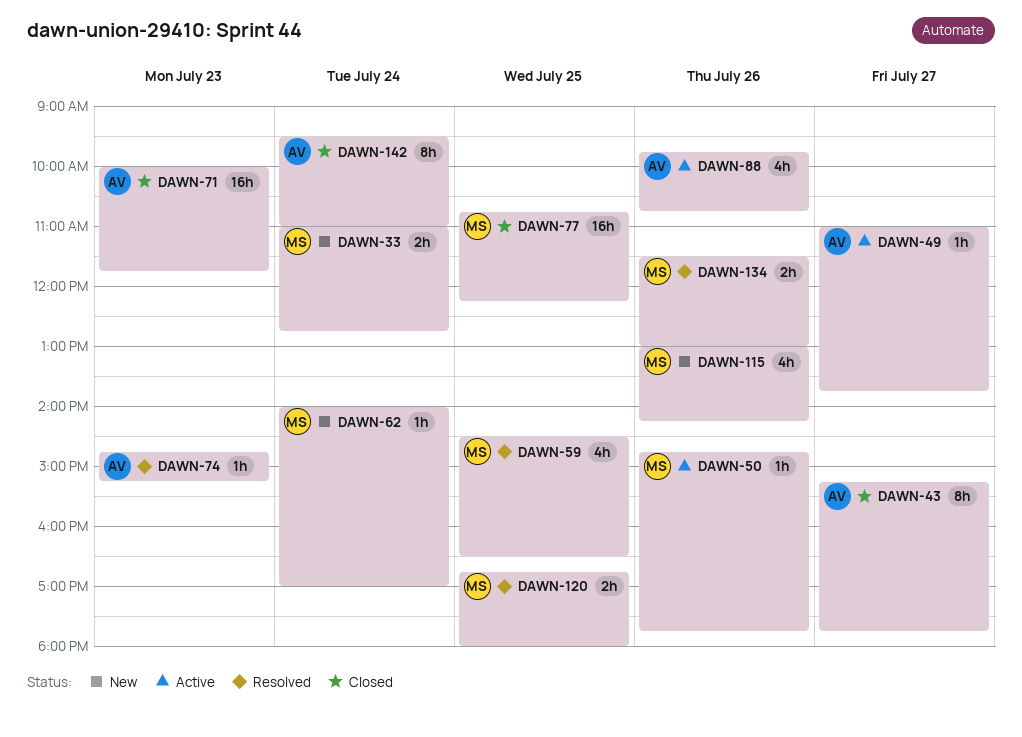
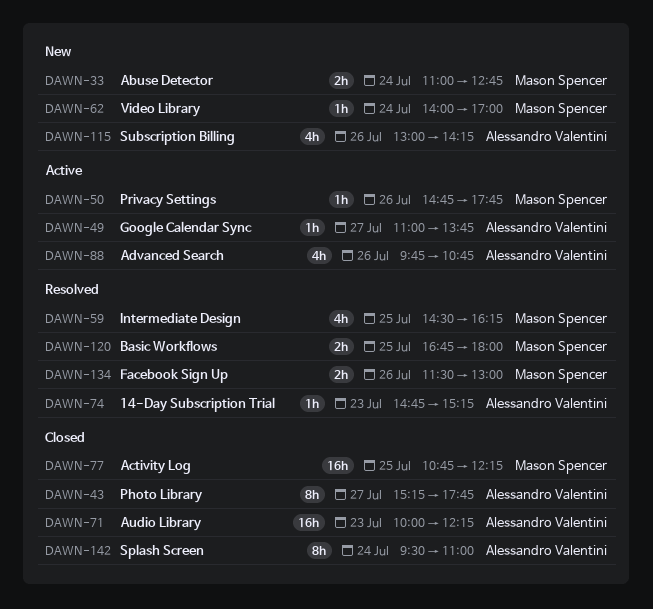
DAWN-59, ends: 16:30 -> 16:15
DAWN-71, ends: 11:45 -> 12:15
DAWN-115, owner: Mason Spencer -> Alessandro Valentini

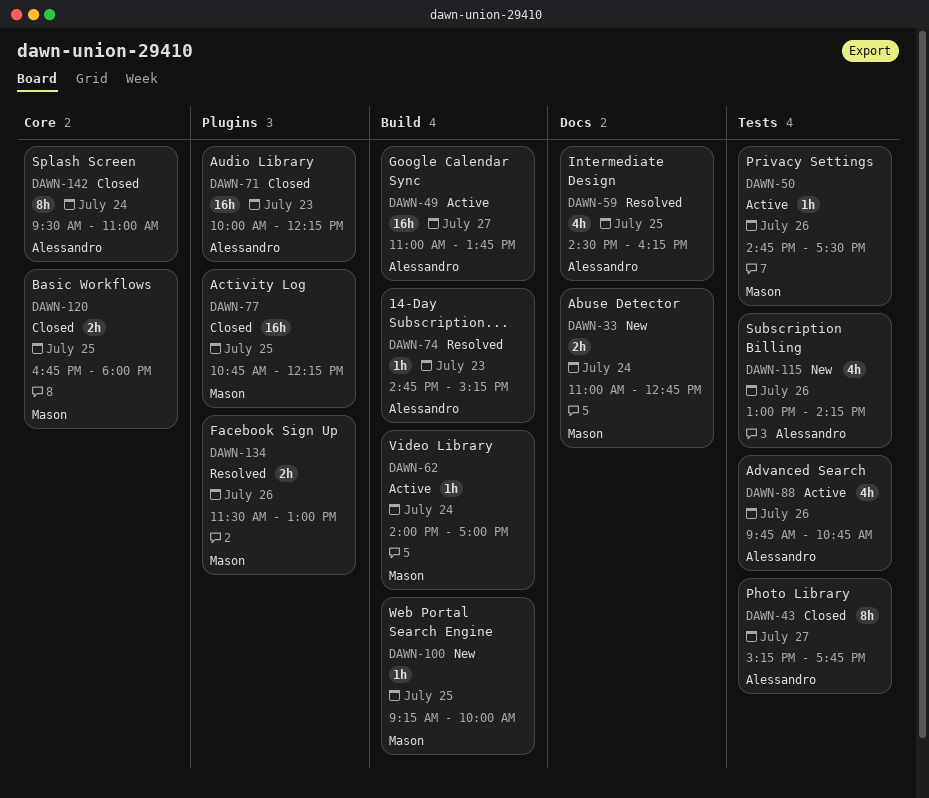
DAWN-49, estimate: 1h -> 16h
DAWN-50, ends: 17:45 -> 17:30
DAWN-59, owner: Mason Spencer -> Alessandro Valentini
DAWN-62, status: New -> Active
DAWN-100: none -> present
DAWN-120, status: Resolved -> Closed

